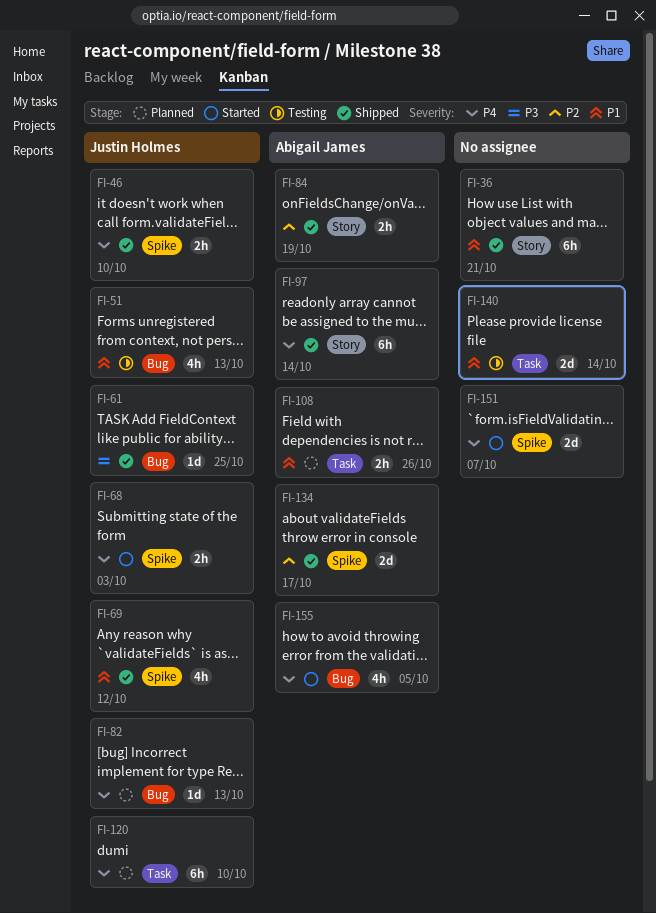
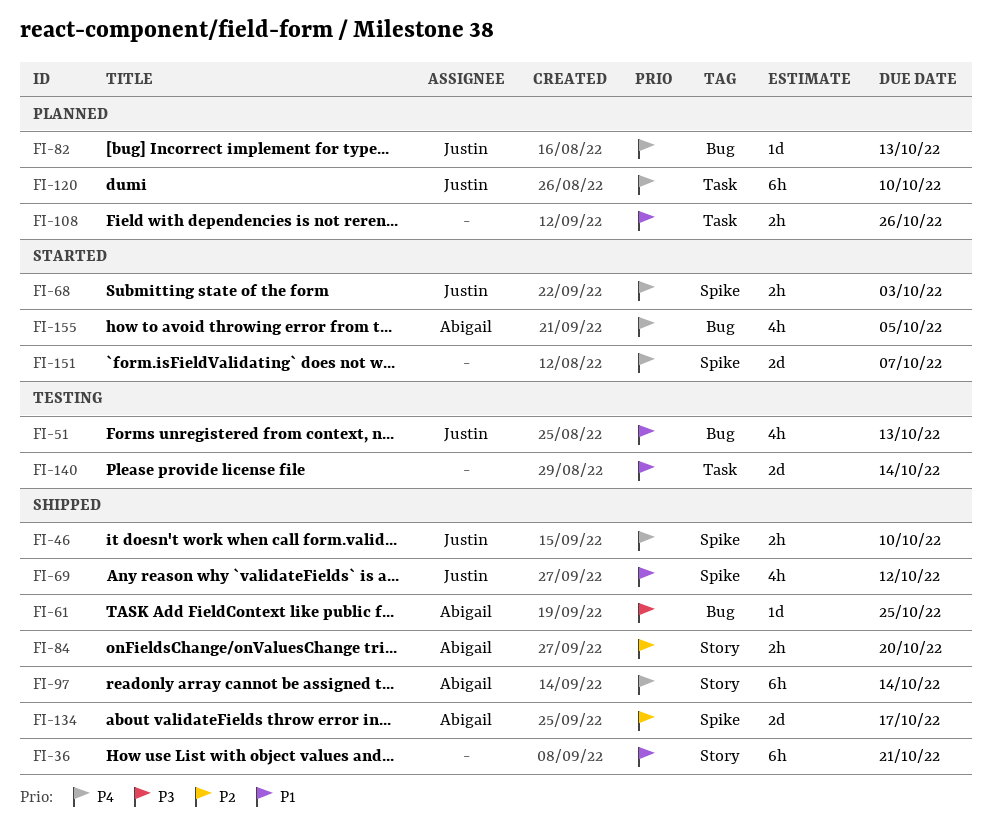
FI-61, owner: Justin Holmes -> Abigail James
FI-84, due: Oct 19 -> Oct 20
FI-108, owner: Abigail James -> none

